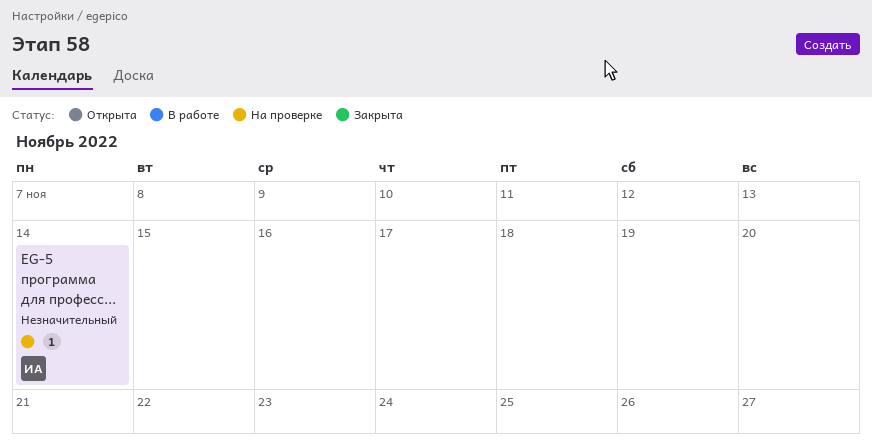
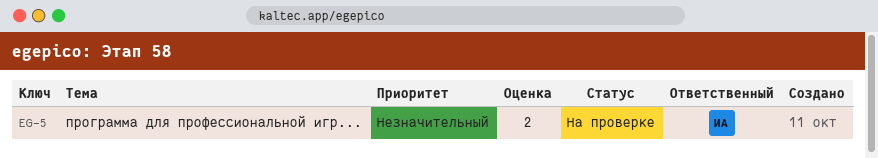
EG-5, estimate: 1 -> 2

